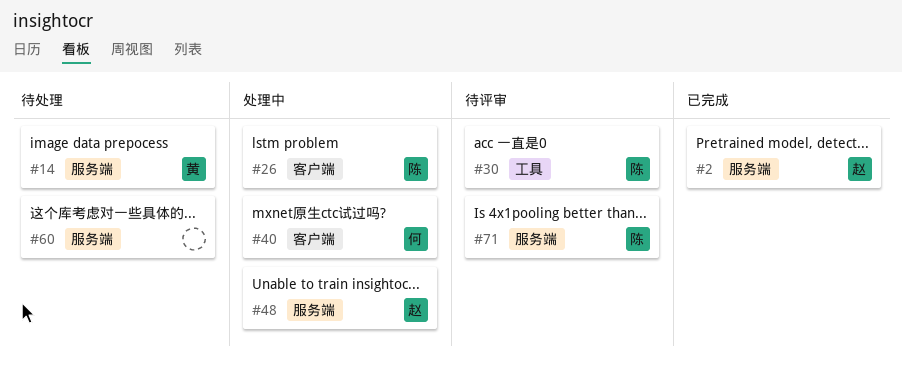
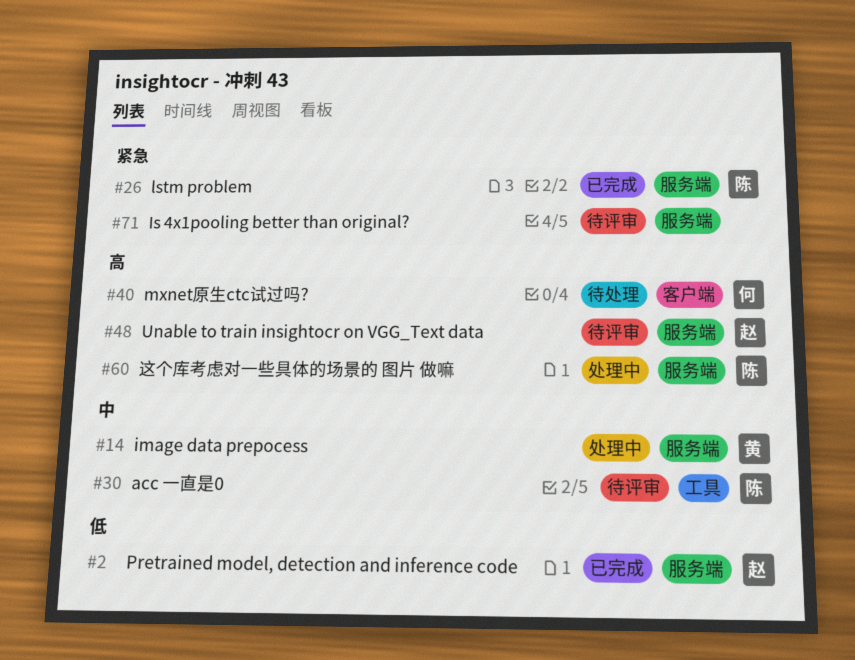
#14, status: 待处理 -> 处理中
#26, status: 处理中 -> 已完成
#26, label: 客户端 -> 服务端
#40, status: 处理中 -> 待处理
#48, status: 处理中 -> 待评审
#60, status: 待处理 -> 处理中
#60, owner: none -> 陈
#71, owner: 陈 -> none

